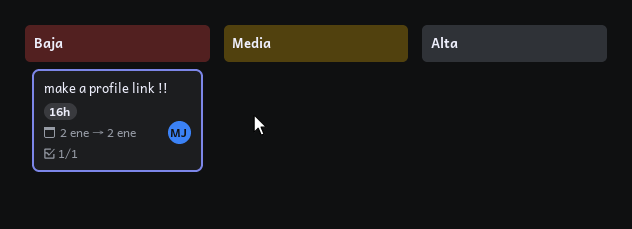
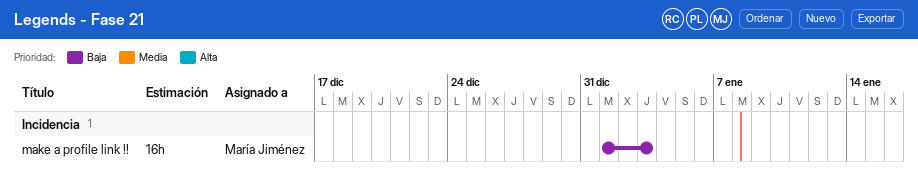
make a profile link !!, start: Jan 2 -> Jan 1
make a profile link !!, due: Jan 2 -> Jan 3

